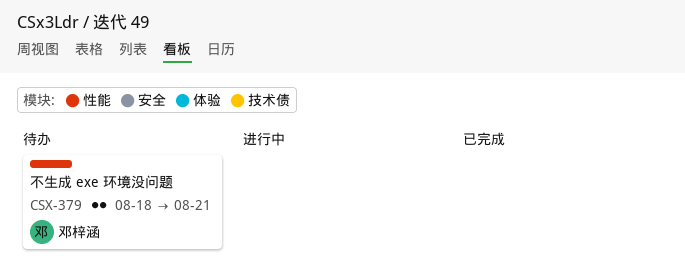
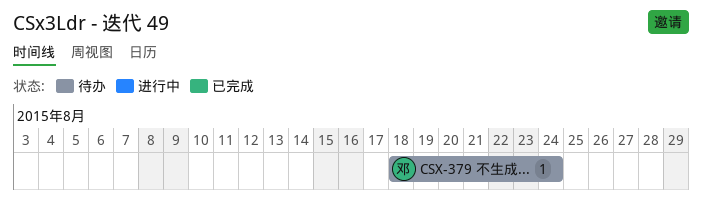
CSX-379, estimate: 2 -> 1
CSX-379, due: Aug 21 -> Aug 24

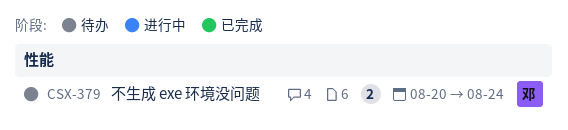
CSX-379, estimate: 1 -> 2
CSX-379, start: Aug 18 -> Aug 20

